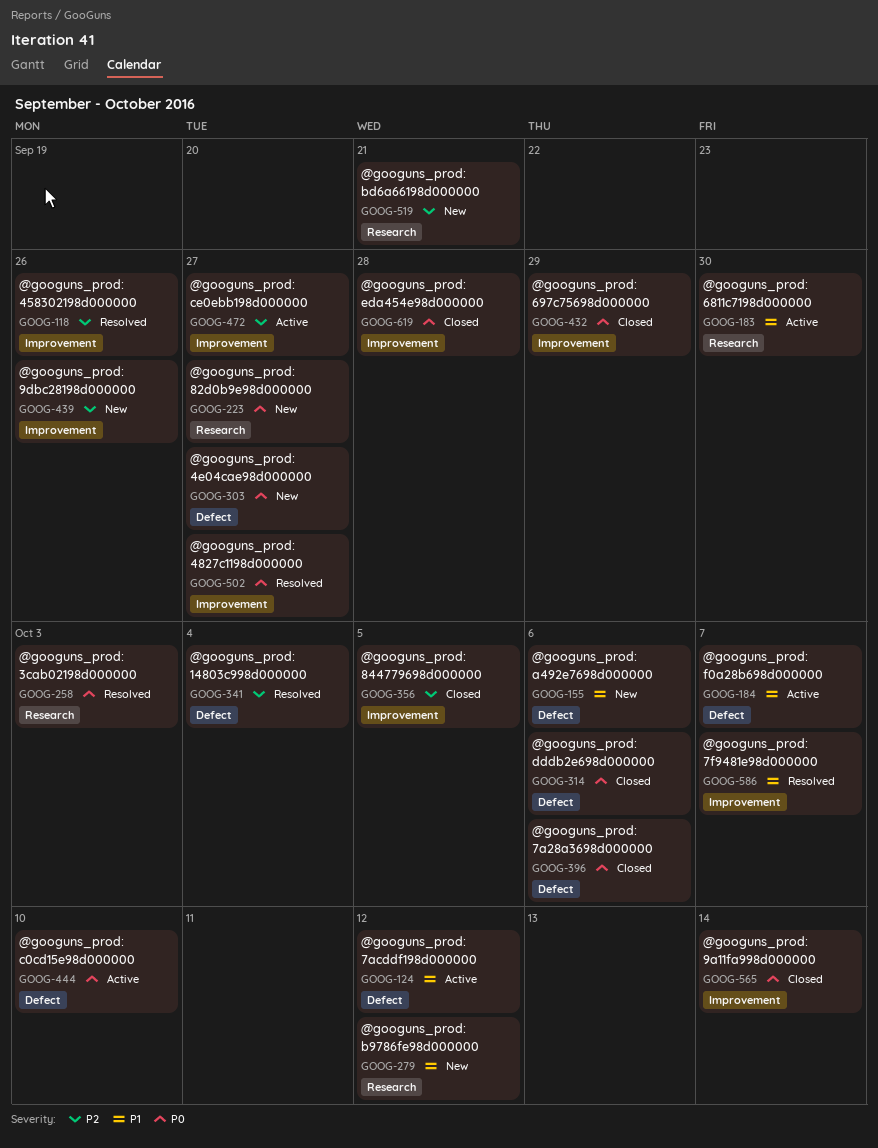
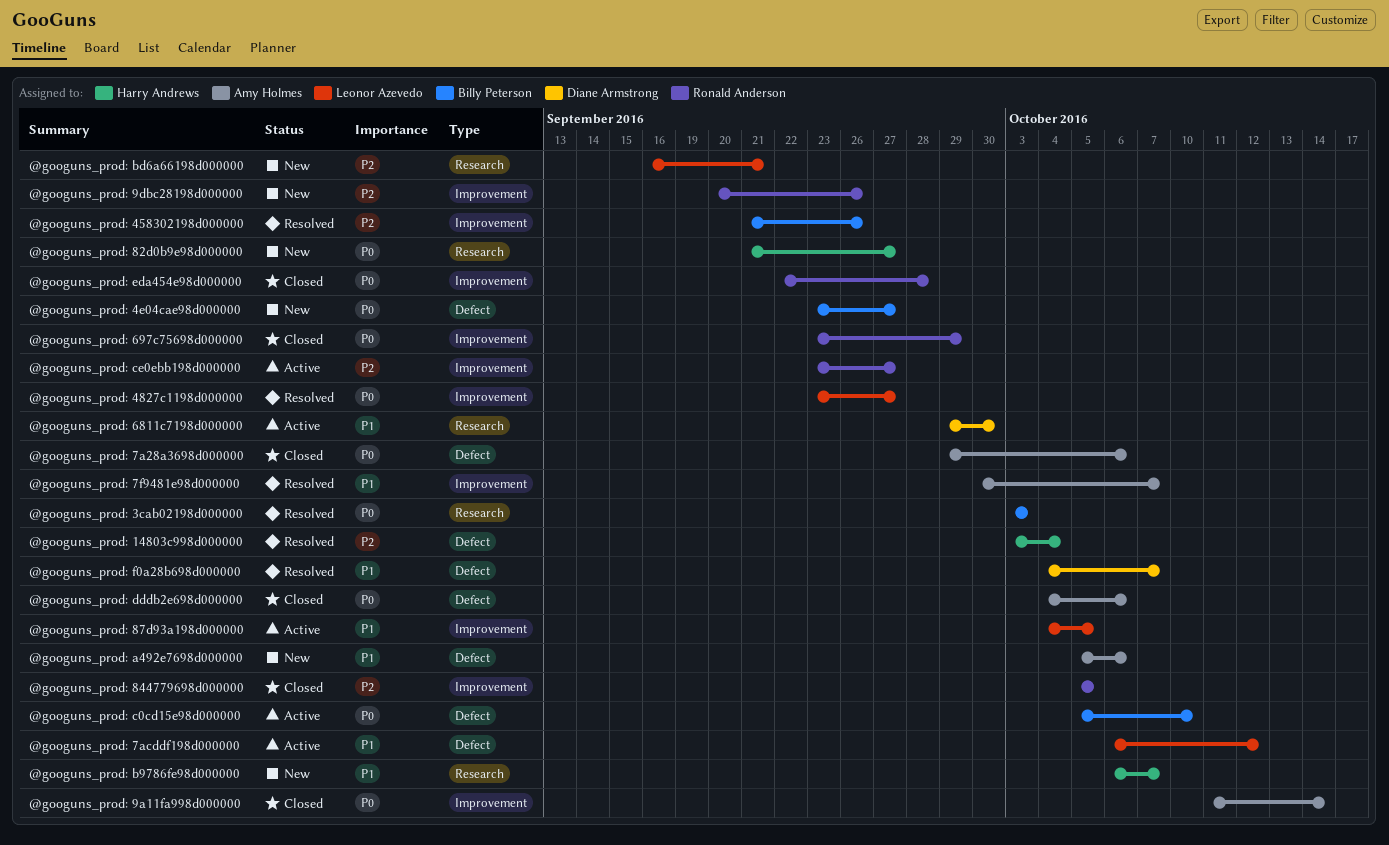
@googuns_prod: 87d93a198d000000: none -> present
@googuns_prod: b9786fe98d000000, due: Oct 12 -> Oct 7
@googuns_prod: f0a28b698d000000, status: Active -> Resolved

